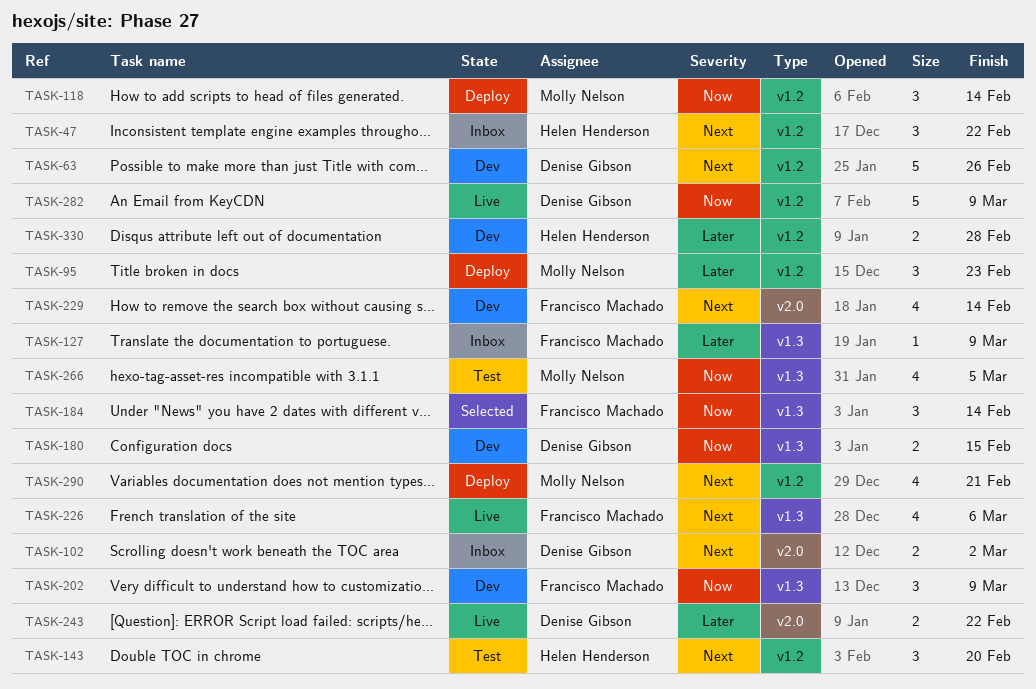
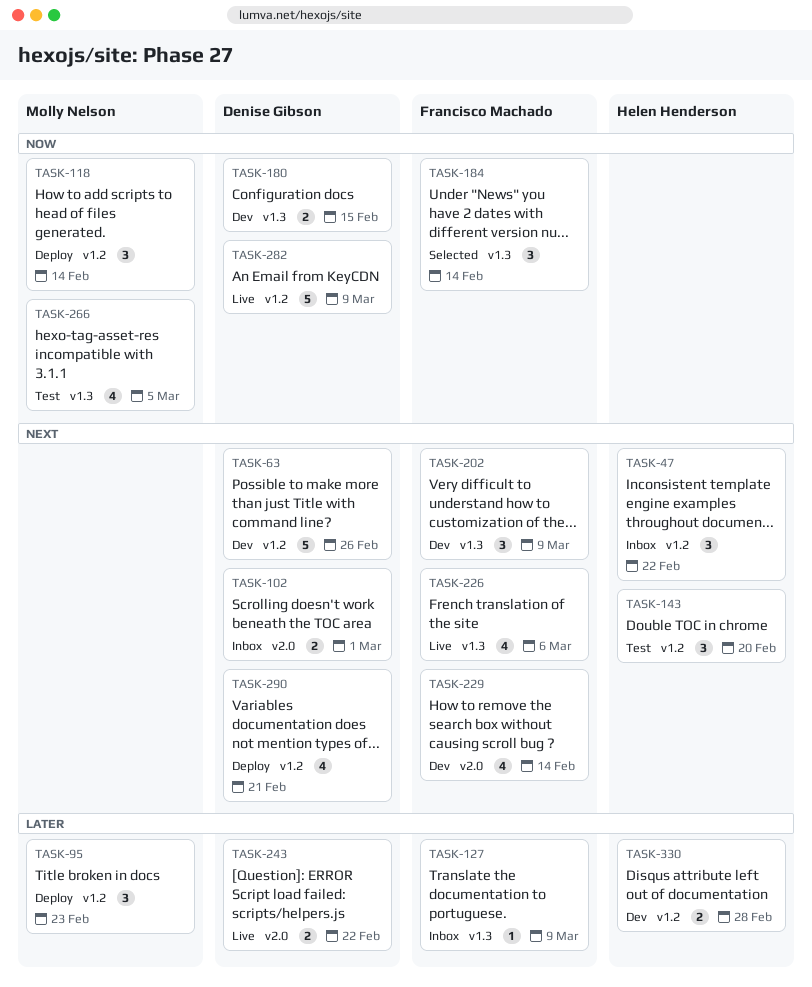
TASK-102, due: Mar 2 -> Mar 1
TASK-202, priority: Now -> Next
TASK-290, owner: Molly Nelson -> Denise Gibson

